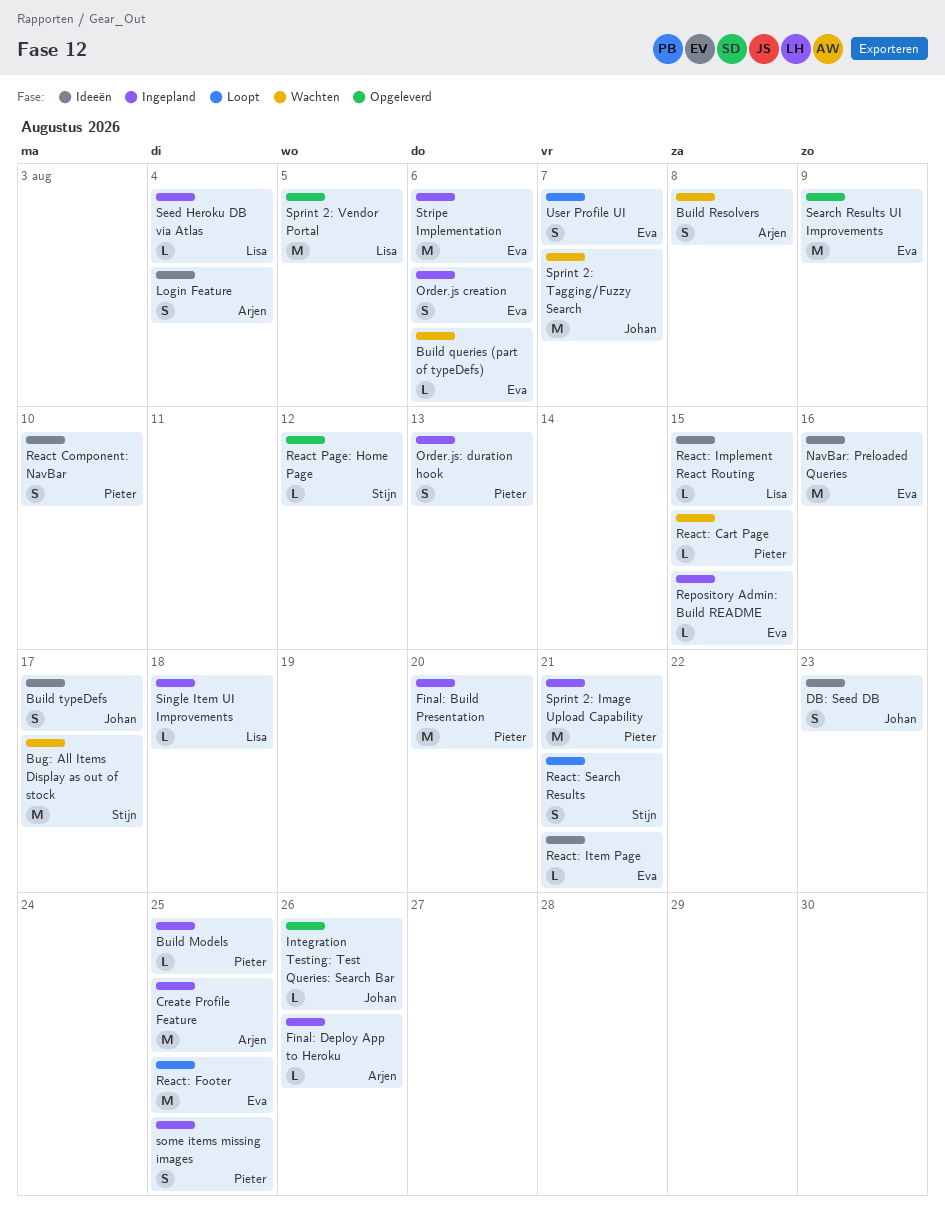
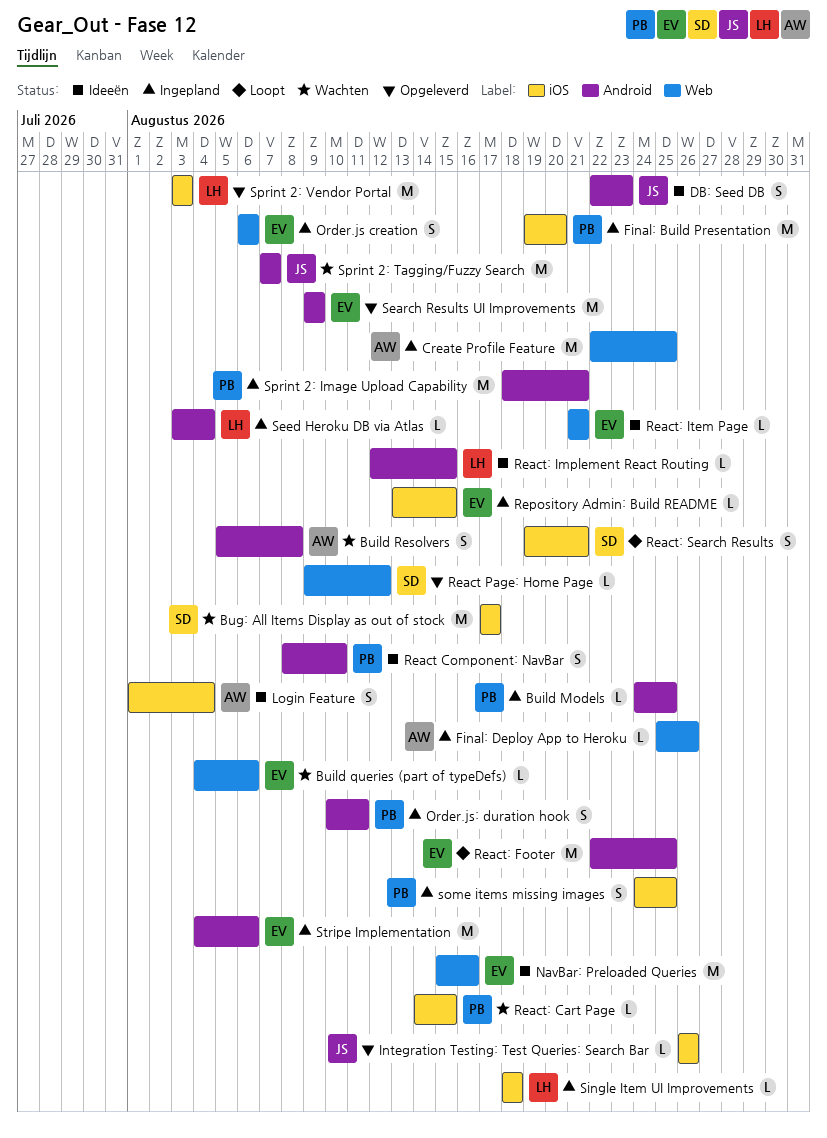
Build typeDefs: present -> none
Order.js: duration hook, due: Aug 13 -> Aug 11
Sprint 2: Vendor Portal, due: Aug 5 -> Aug 3
User Profile UI: present -> none

